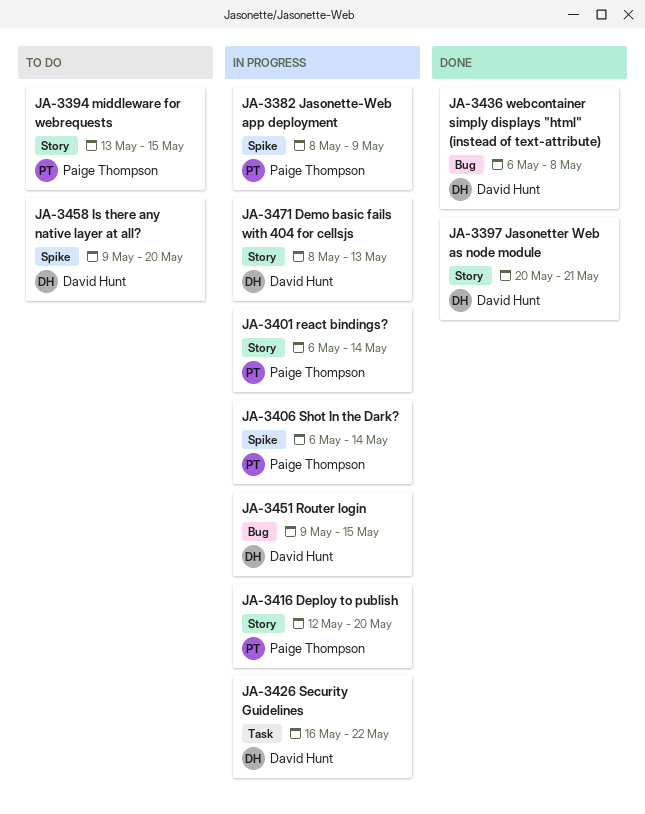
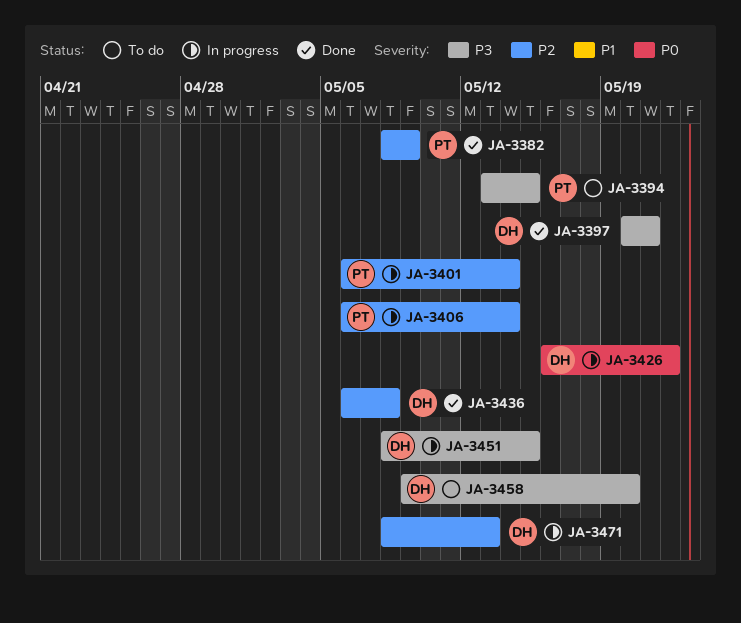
JA-3382, status: In progress -> Done
JA-3416: present -> none
JA-3451, start: May 9 -> May 8

